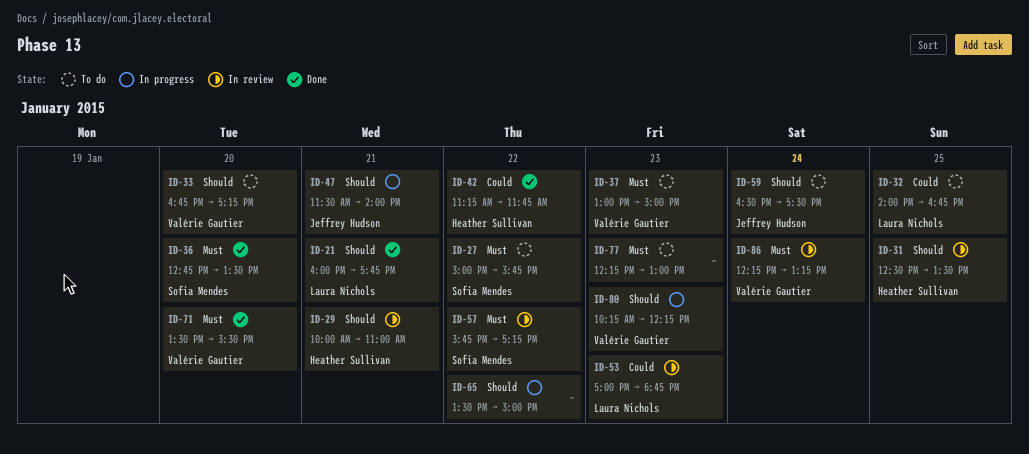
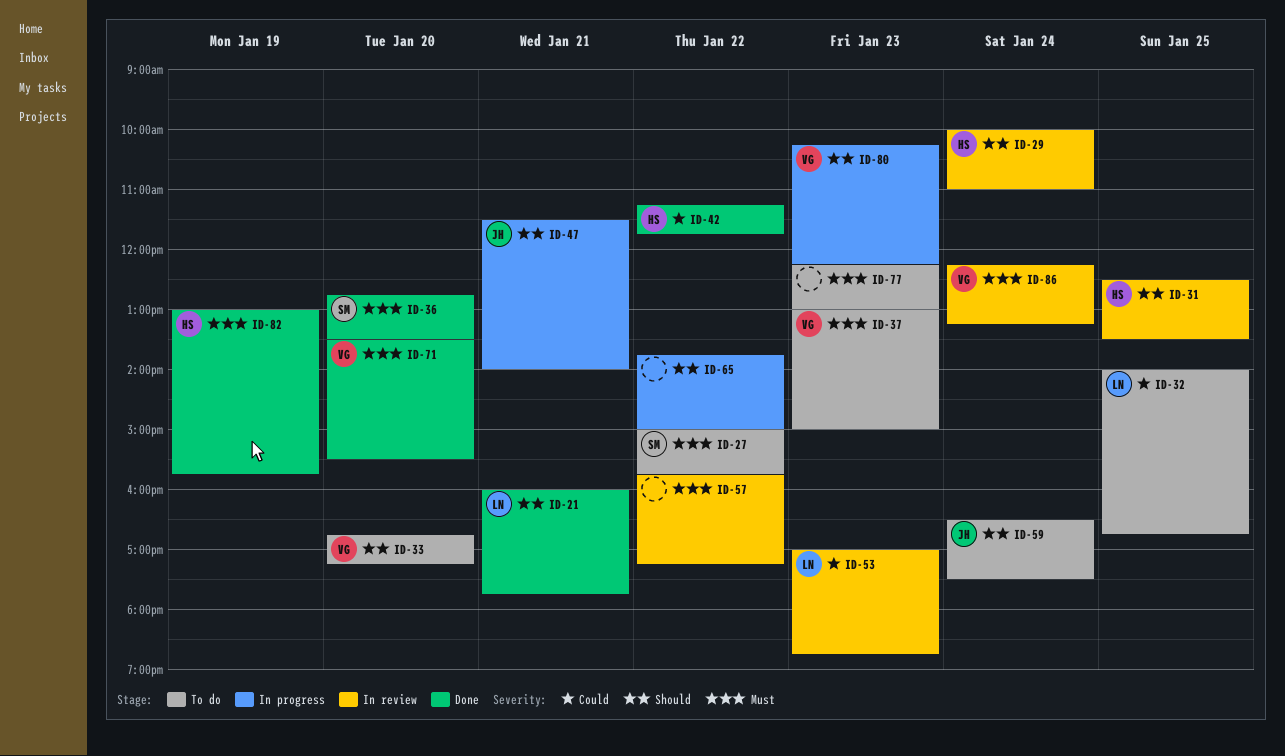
ID-29, day: Jan 21 -> Jan 24
ID-57, owner: Sofia Mendes -> none
ID-65, begins: 13:30 -> 13:45
ID-82: none -> present

